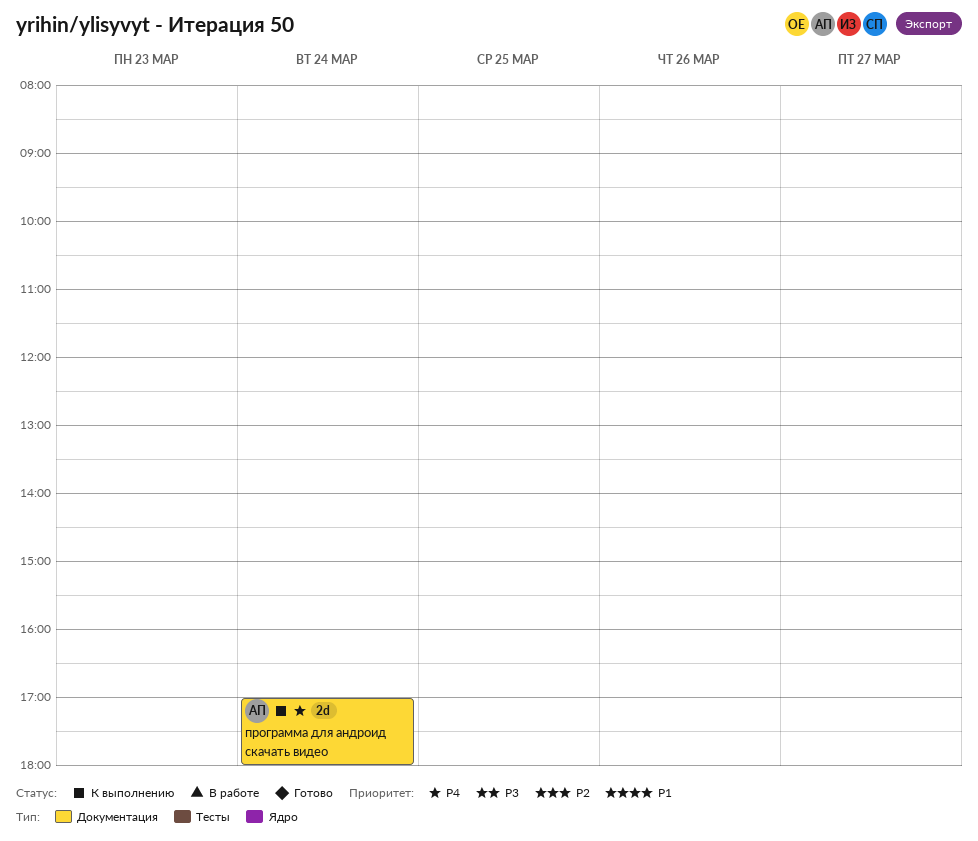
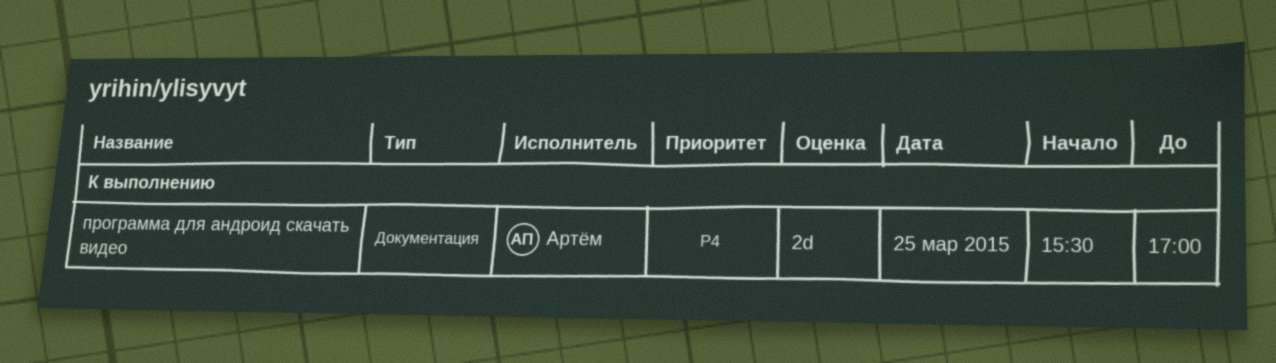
программа для андроид скачать видео, day: Mar 24 -> Mar 25
программа для андроид скачать видео, begins: 17:00 -> 15:30
программа для андроид скачать видео, ends: 18:00 -> 17:00

